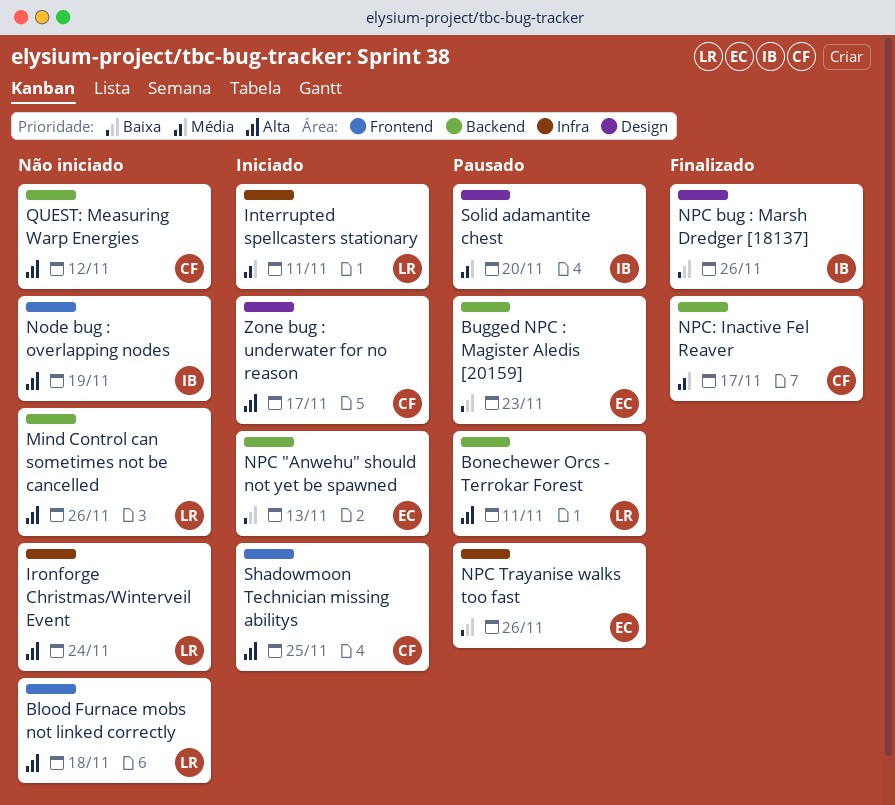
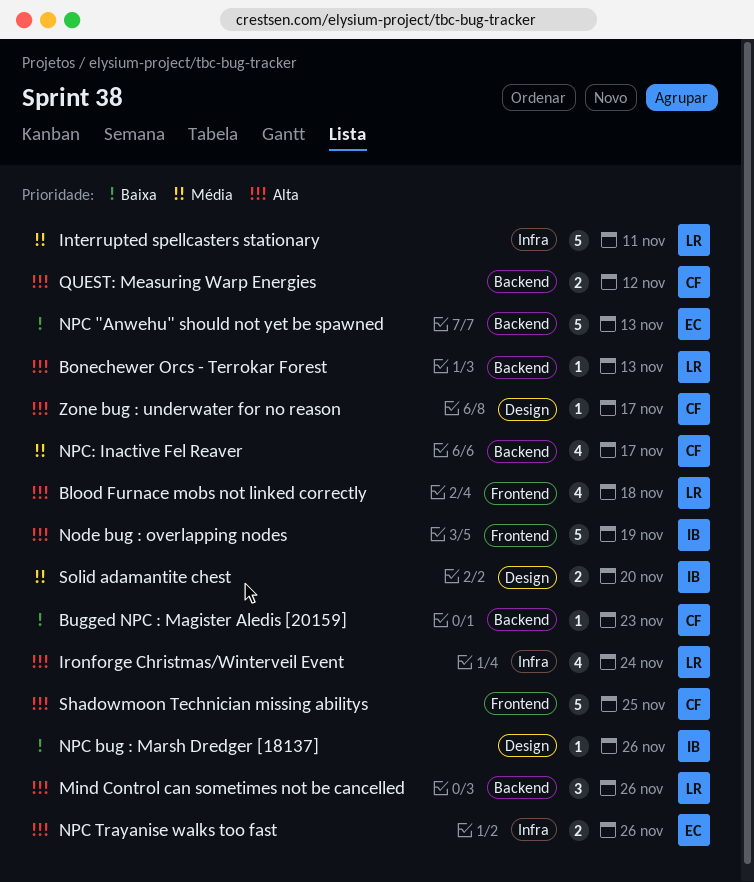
Bonechewer Orcs - Terrokar Forest, due: Nov 11 -> Nov 13
Bugged NPC : Magister Aledis [20159], owner: EC -> CF
NPC Trayanise walks too fast, priority: Baixa -> Alta

